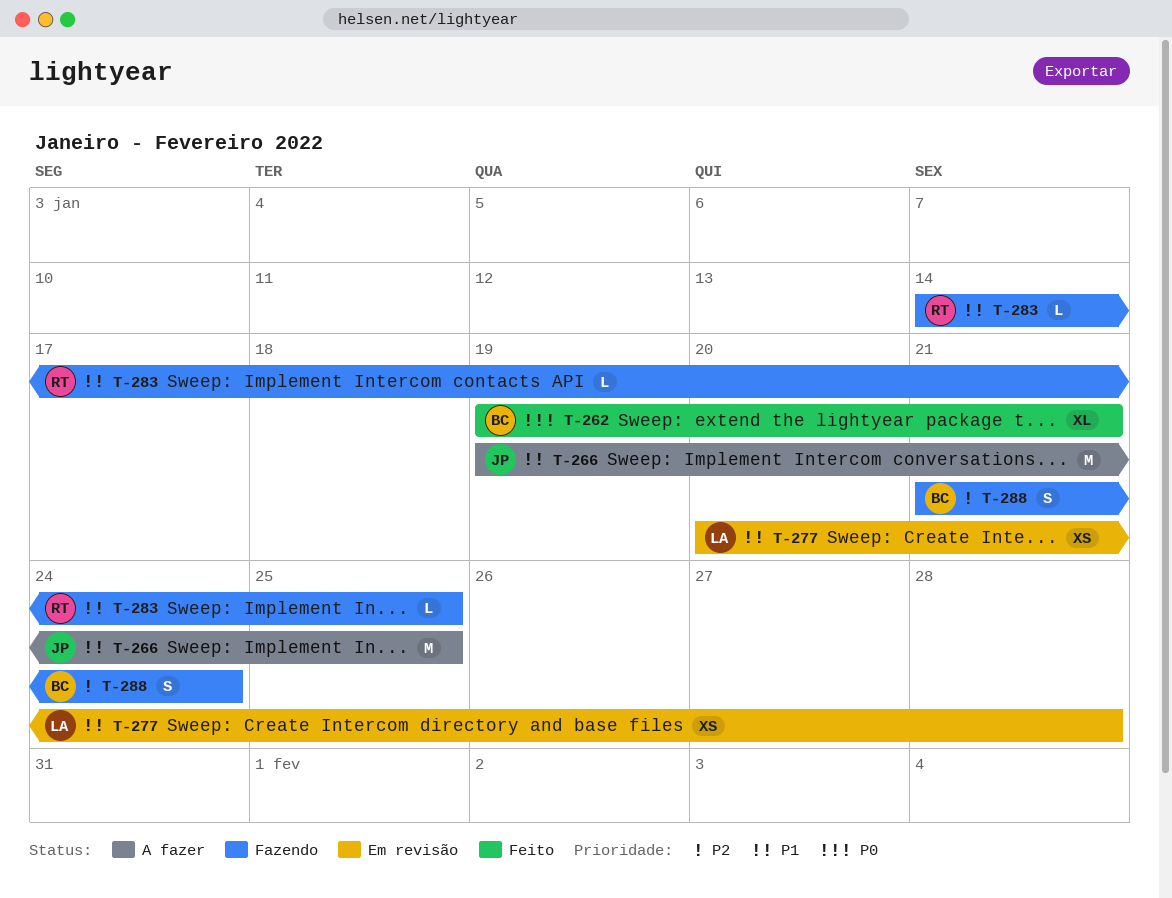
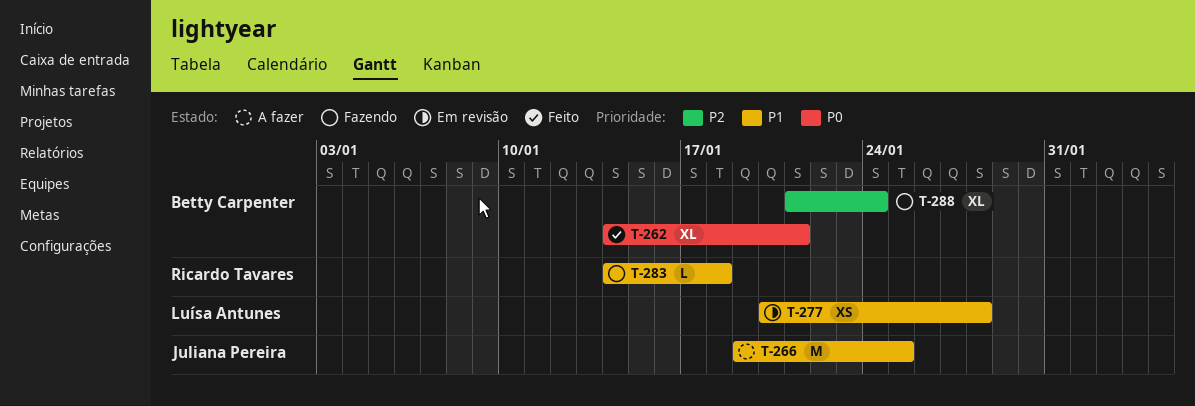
T-262, start: Jan 19 -> Jan 14
T-283, due: Jan 25 -> Jan 18
T-288, estimate: S -> XL

